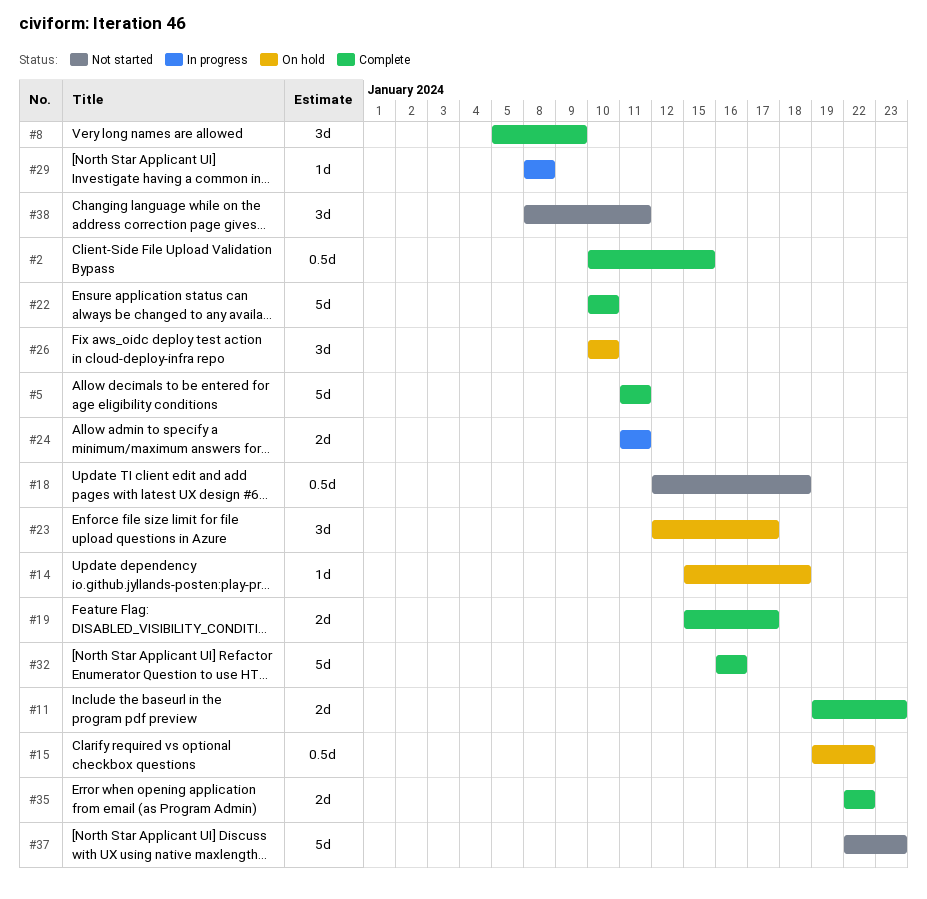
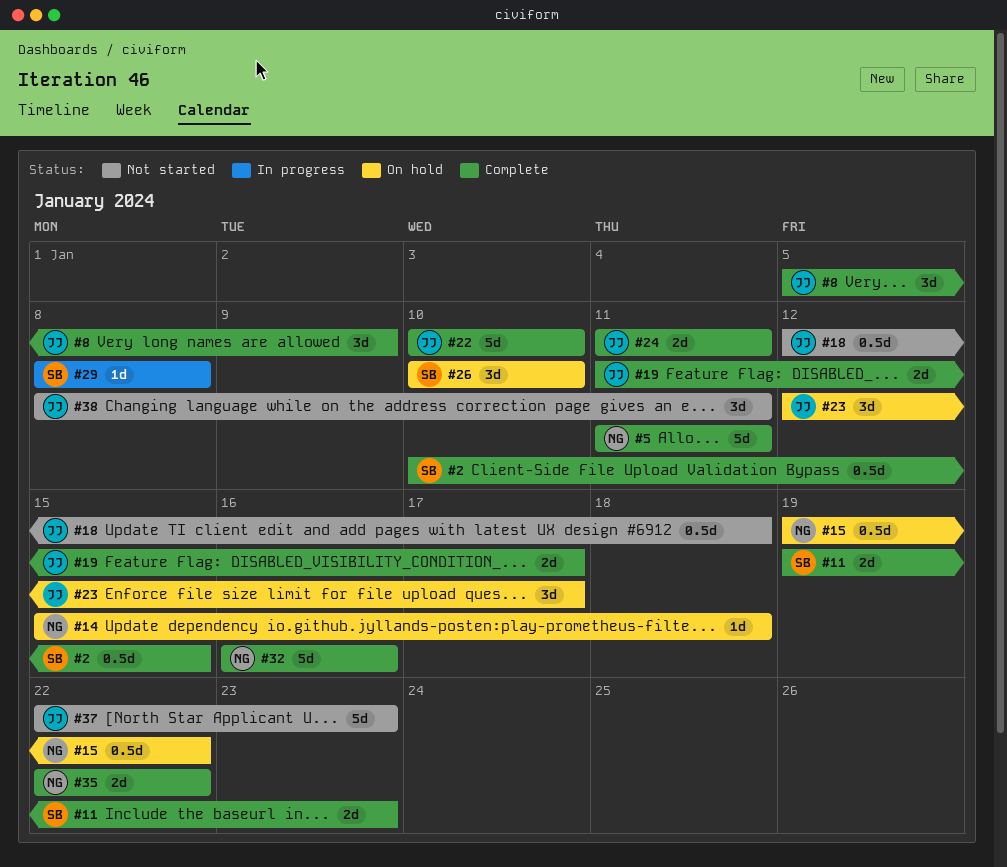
#19, start: Jan 15 -> Jan 11
#24, status: In progress -> Complete

